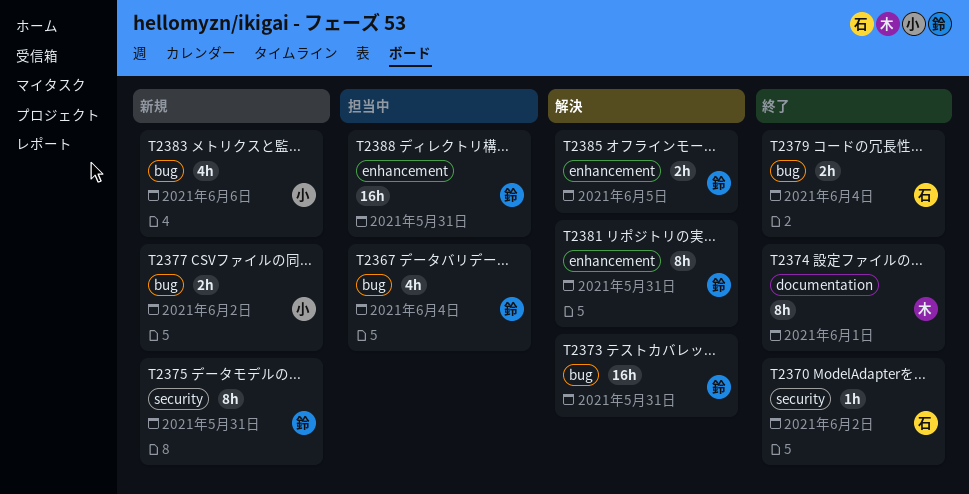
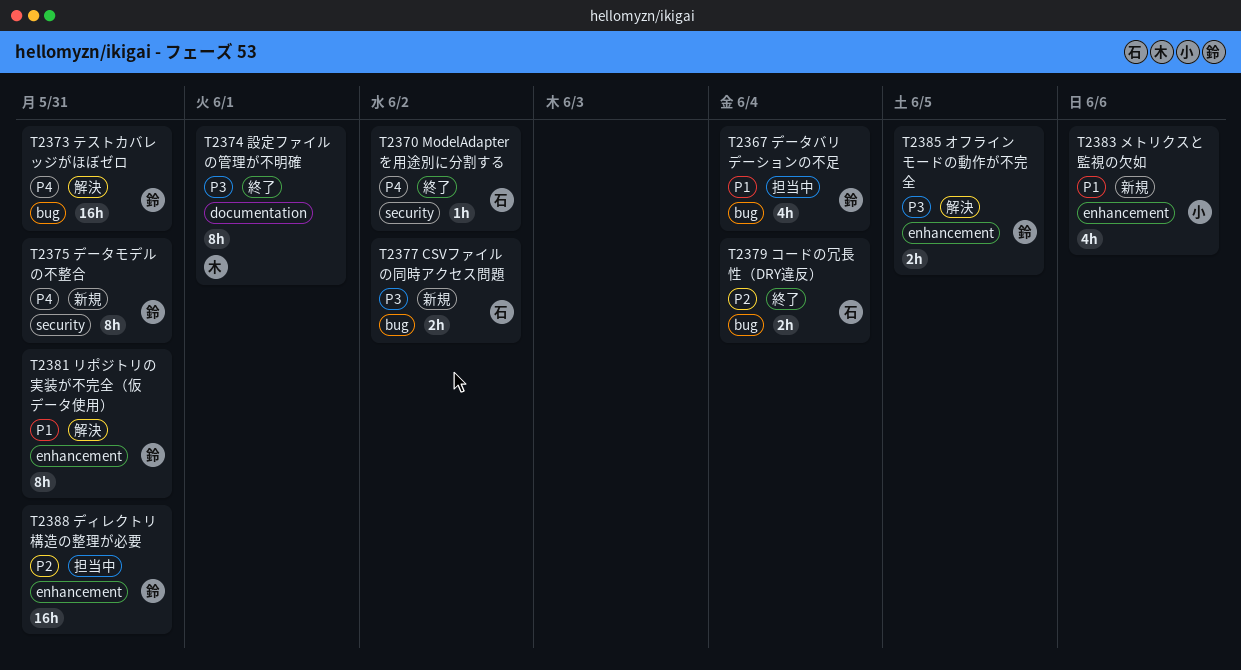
T2377, owner: 小 -> 石
T2383, label: bug -> enhancement

